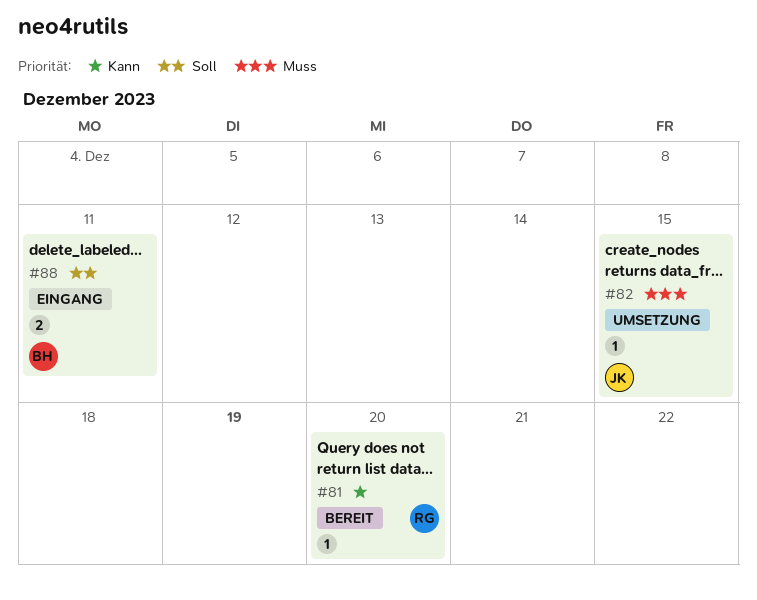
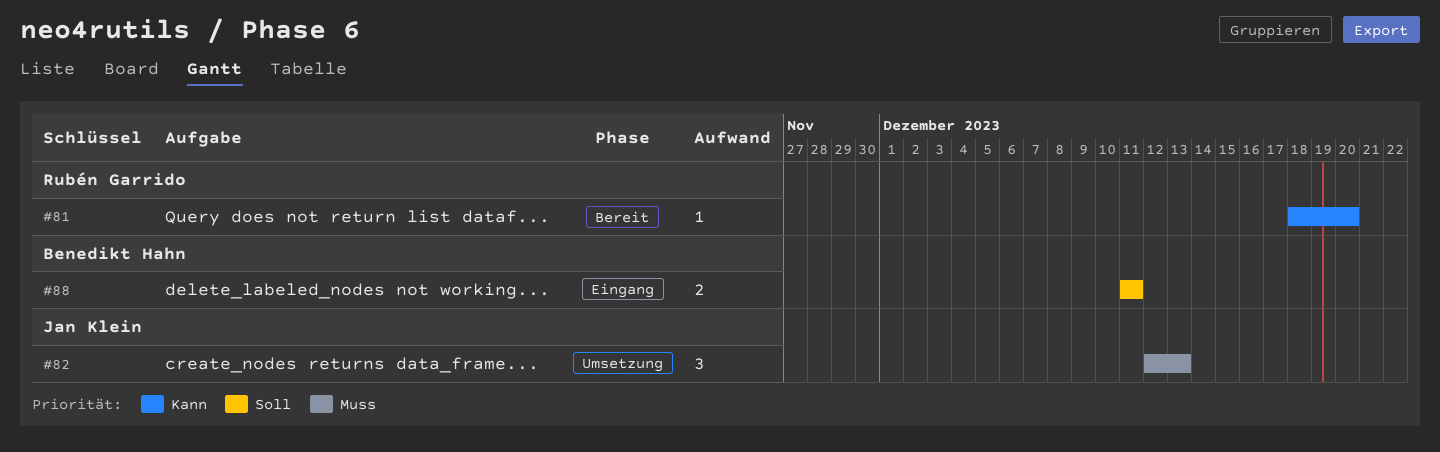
#82, estimate: 1 -> 3
#82, due: Dec 15 -> Dec 13

